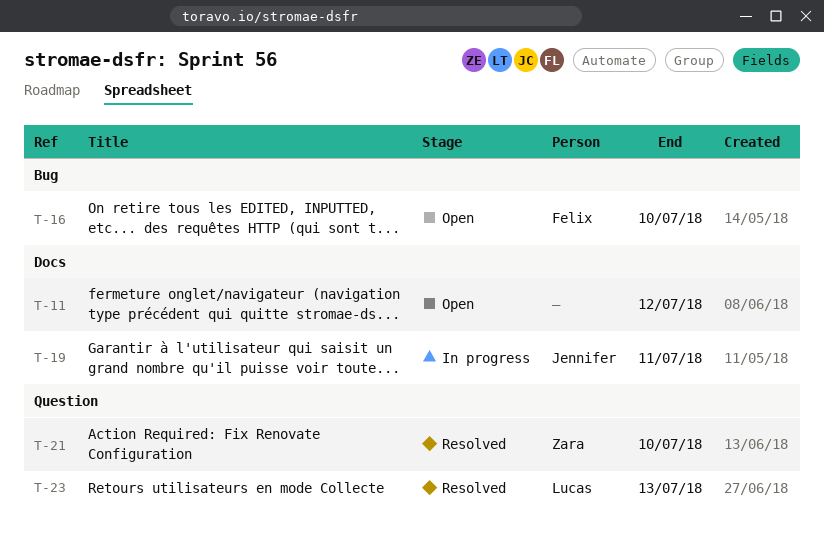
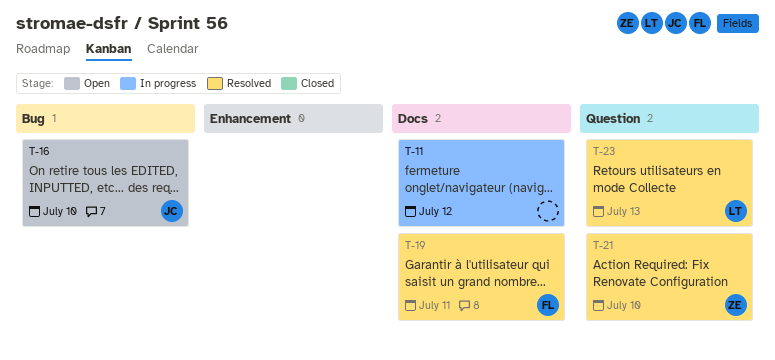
T-11, status: Open -> In progress
T-16, owner: Felix -> Jennifer
T-19, status: In progress -> Resolved
T-19, owner: Jennifer -> Felix

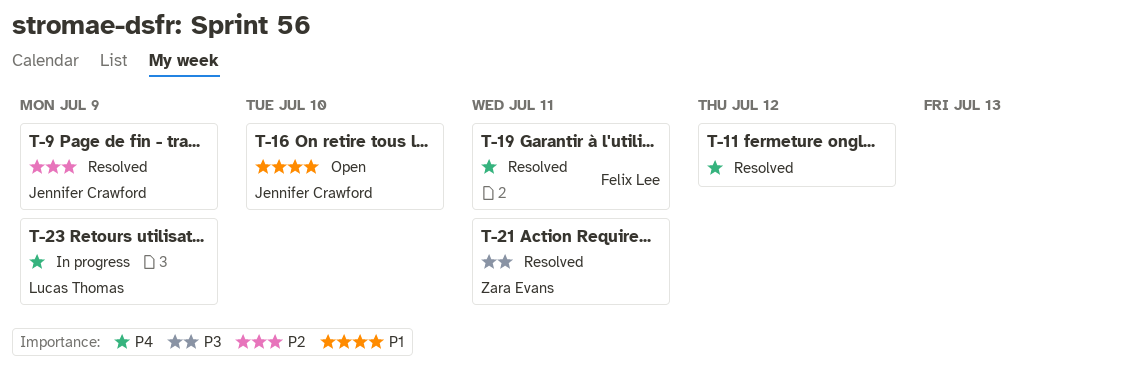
T-9: none -> present
T-11, status: In progress -> Resolved
T-21, due: Jul 10 -> Jul 11
T-23, status: Resolved -> In progress
T-23, due: Jul 13 -> Jul 9

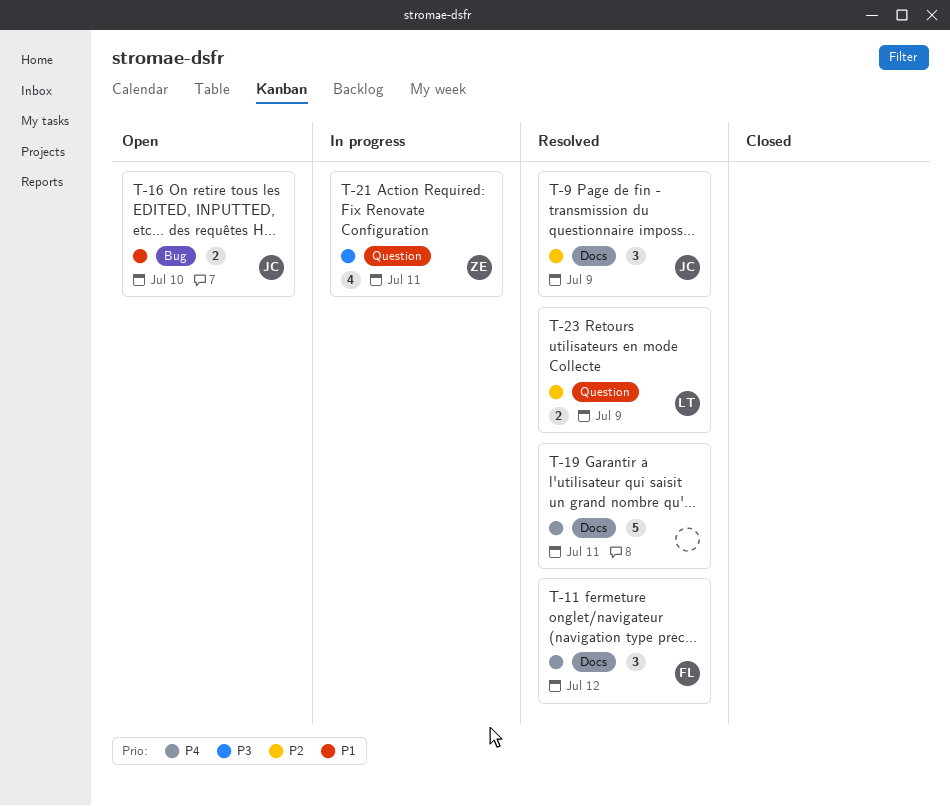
T-11, owner: none -> Felix Lee
T-19, owner: Felix Lee -> none
T-21, status: Resolved -> In progress
T-23, status: In progress -> Resolved
T-23, priority: P4 -> P2

